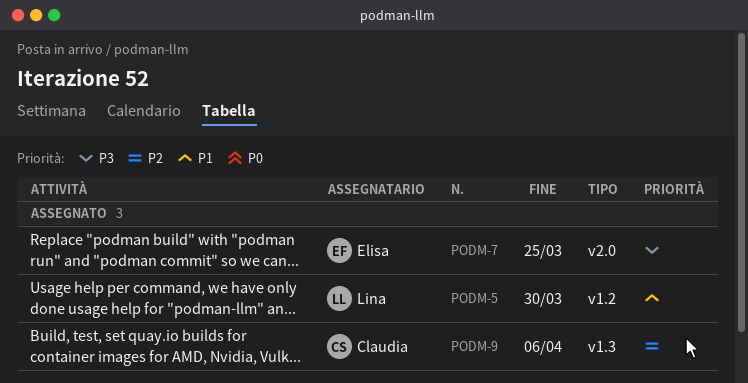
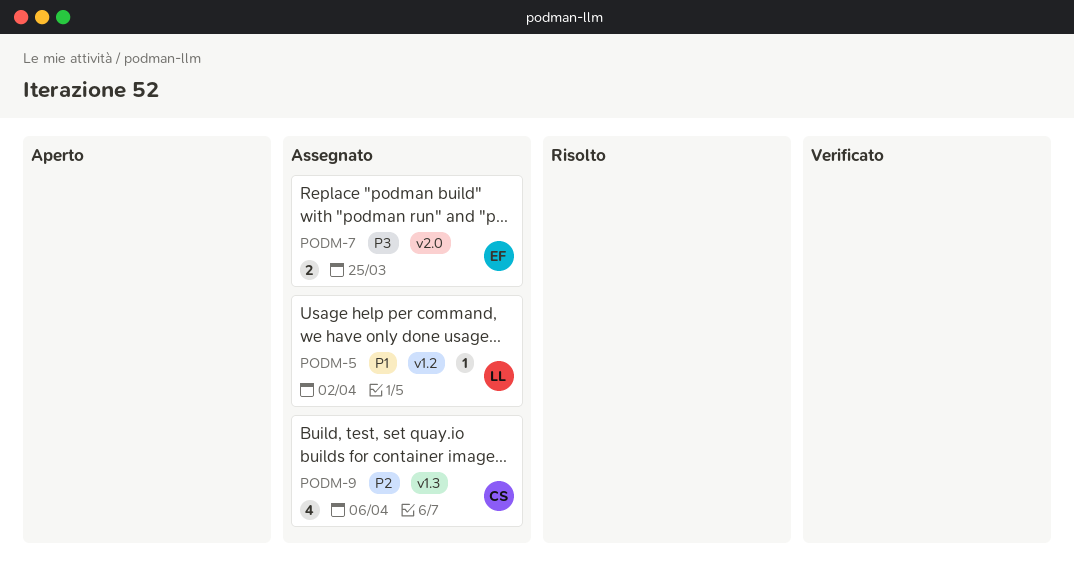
PODM-5, due: Mar 30 -> Apr 2

